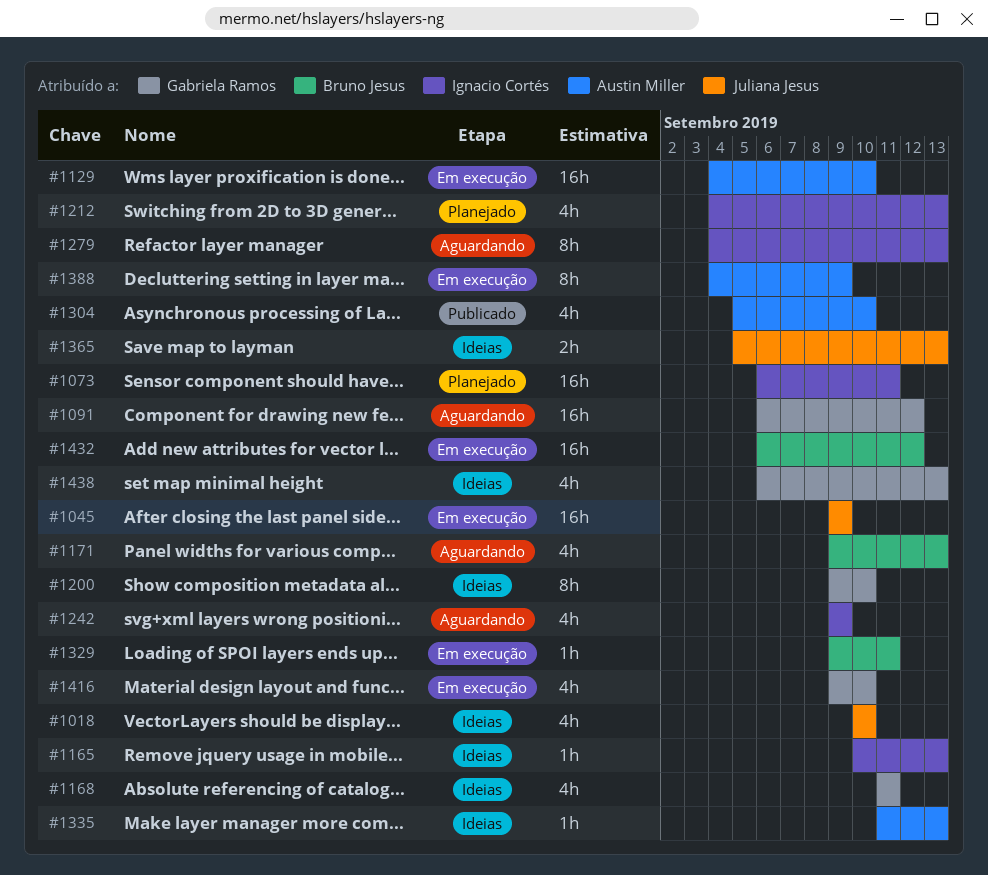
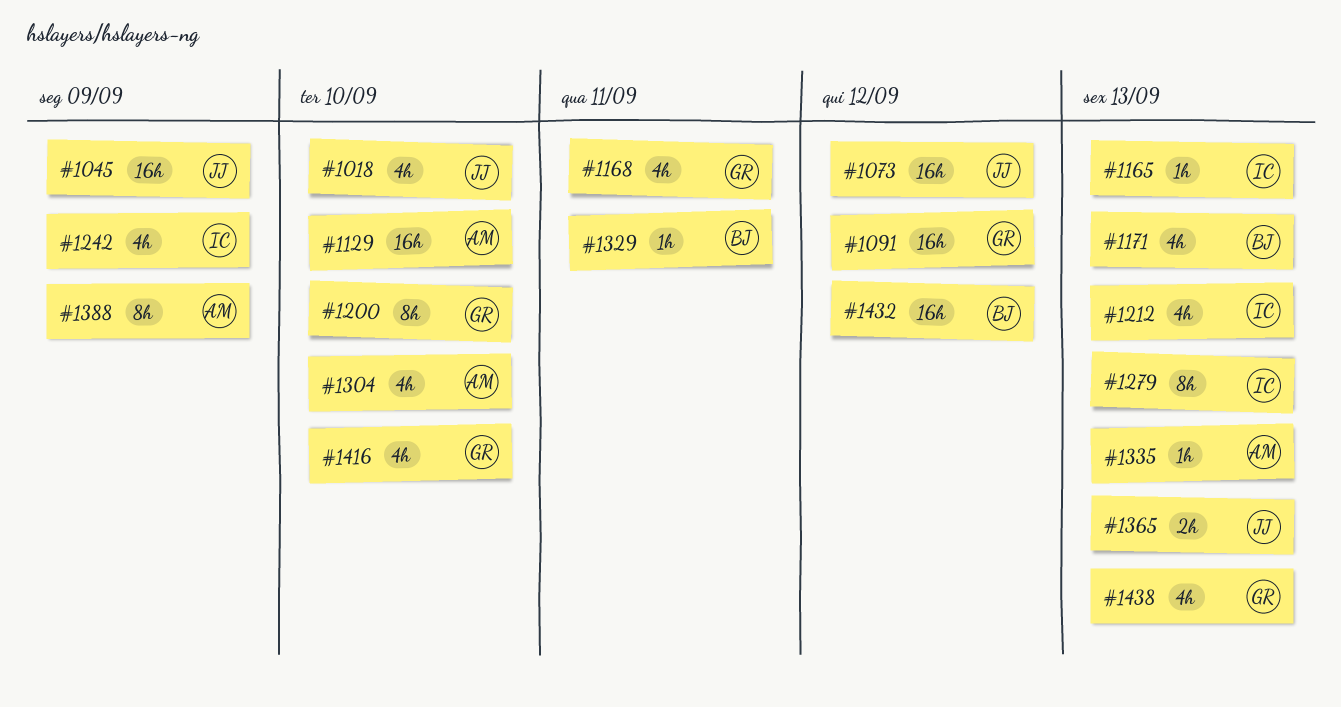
#1073, owner: Ignacio Cortés -> Juliana Jesus
#1073, due: Sep 11 -> Sep 12

